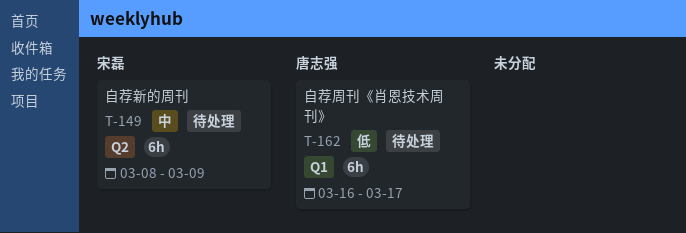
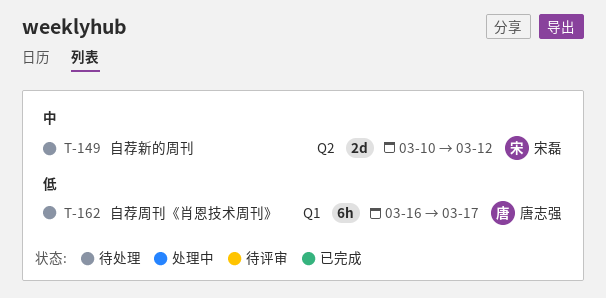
T-149, estimate: 6h -> 2d
T-149, start: Mar 8 -> Mar 10
T-149, due: Mar 9 -> Mar 12

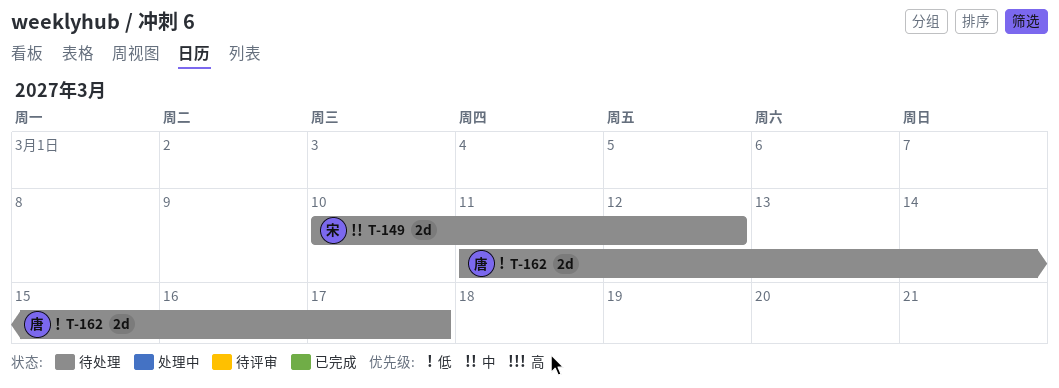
T-162, estimate: 6h -> 2d
T-162, start: Mar 16 -> Mar 11

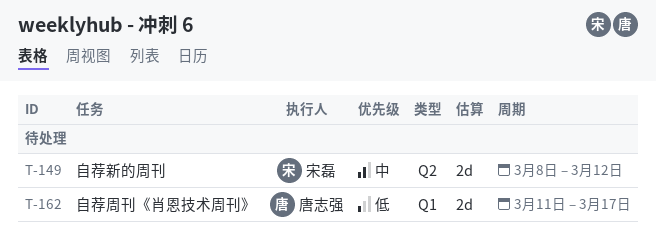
T-149, start: Mar 10 -> Mar 8

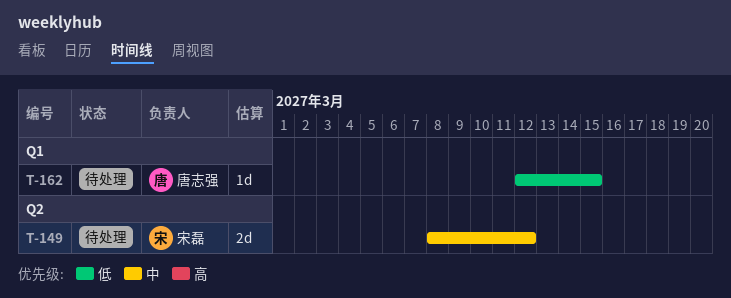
T-162, estimate: 2d -> 1d
T-162, start: Mar 11 -> Mar 12
T-162, due: Mar 17 -> Mar 15

